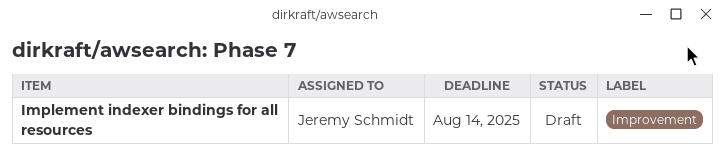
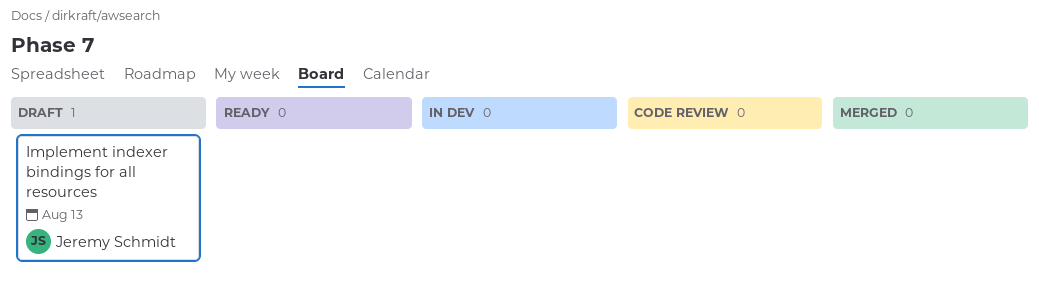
Implement indexer bindings for all resources, due: Aug 14 -> Aug 13

